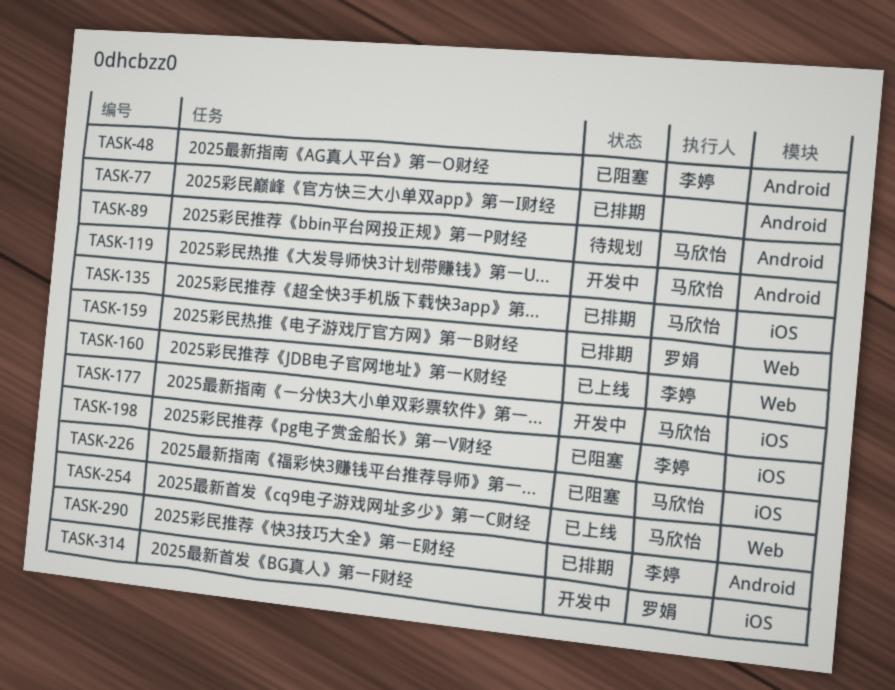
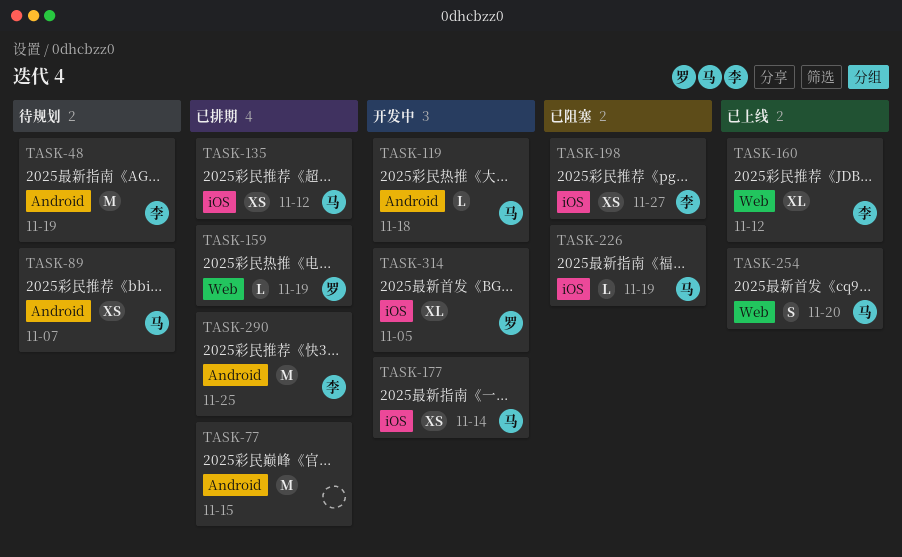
TASK-48, status: 已阻塞 -> 待规划

